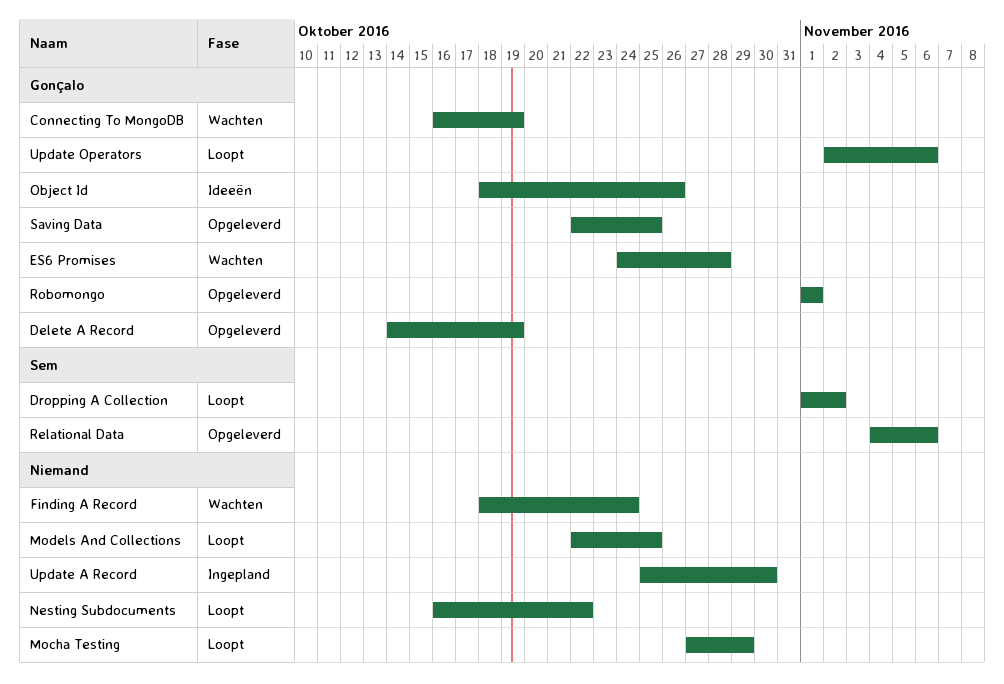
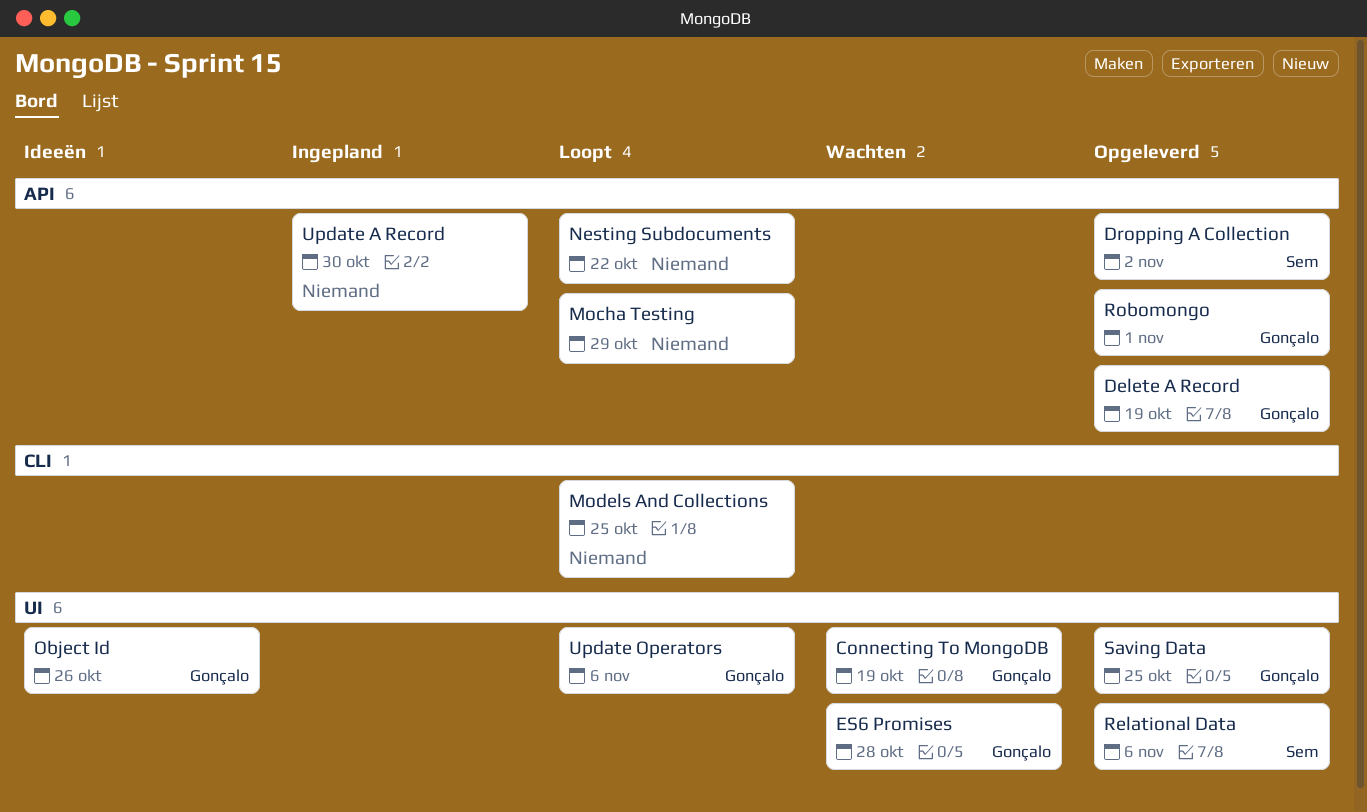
Dropping A Collection, status: Loopt -> Opgeleverd
Finding A Record: present -> none

